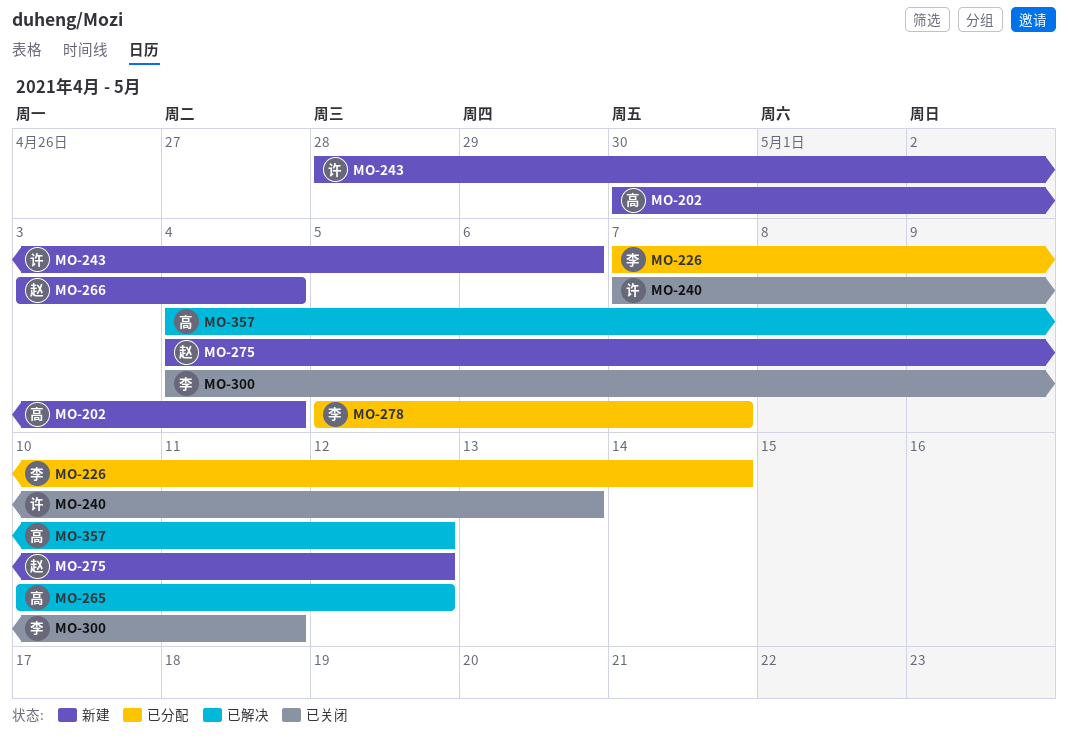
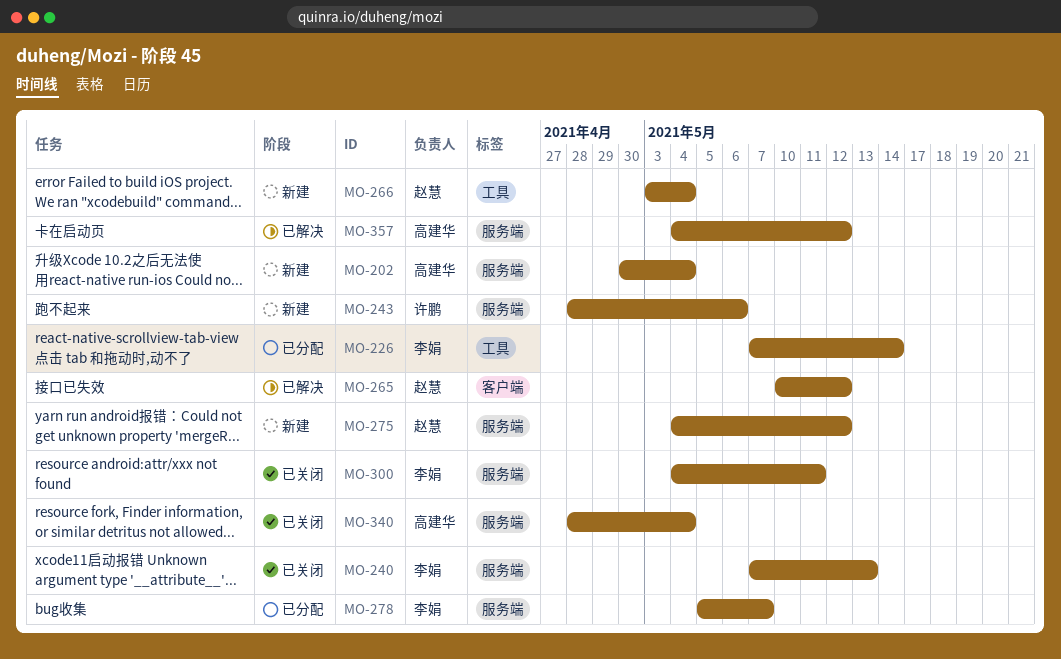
MO-240, owner: 许鹏 -> 李娟
MO-265, owner: 高建华 -> 赵慧
MO-340: none -> present

